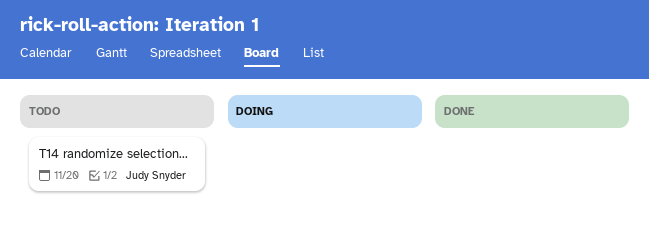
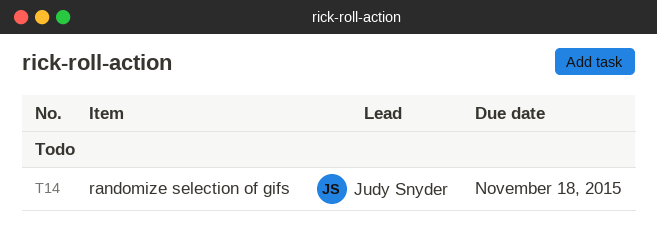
T14, due: Nov 20 -> Nov 18

